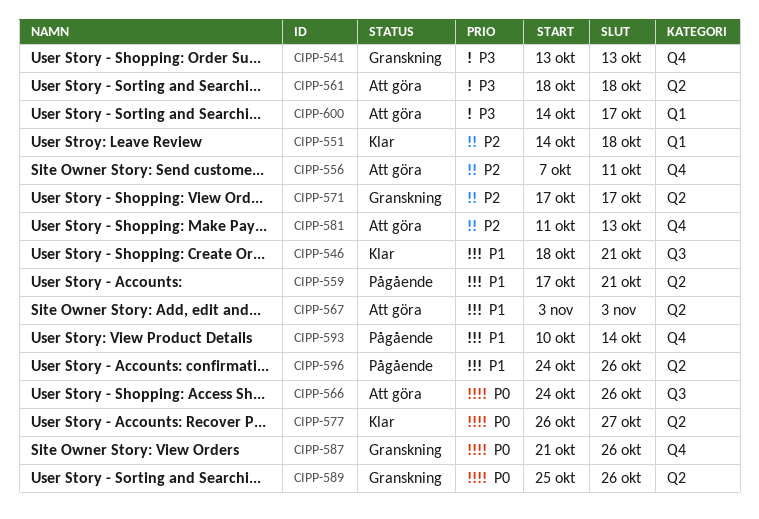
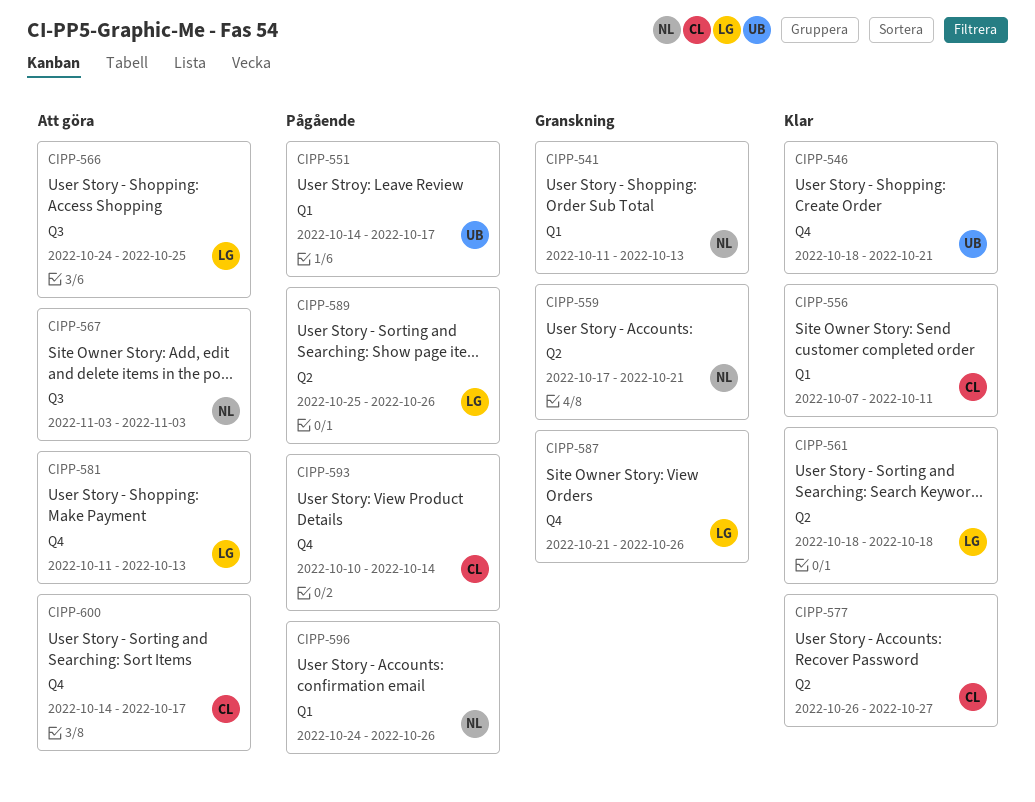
CIPP-541, label: Q4 -> Q1
CIPP-541, start: Oct 13 -> Oct 11
CIPP-546, label: Q3 -> Q4
CIPP-551, status: Klar -> Pågående
CIPP-551, due: Oct 18 -> Oct 17
CIPP-556, status: Att göra -> Klar
CIPP-556, label: Q4 -> Q1
CIPP-559, status: Pågående -> Granskning
CIPP-561, status: Att göra -> Klar
CIPP-566, due: Oct 26 -> Oct 25
CIPP-567, label: Q2 -> Q3
CIPP-571: present -> none
CIPP-589, status: Granskning -> Pågående
CIPP-596, label: Q2 -> Q1
CIPP-600, label: Q1 -> Q4

